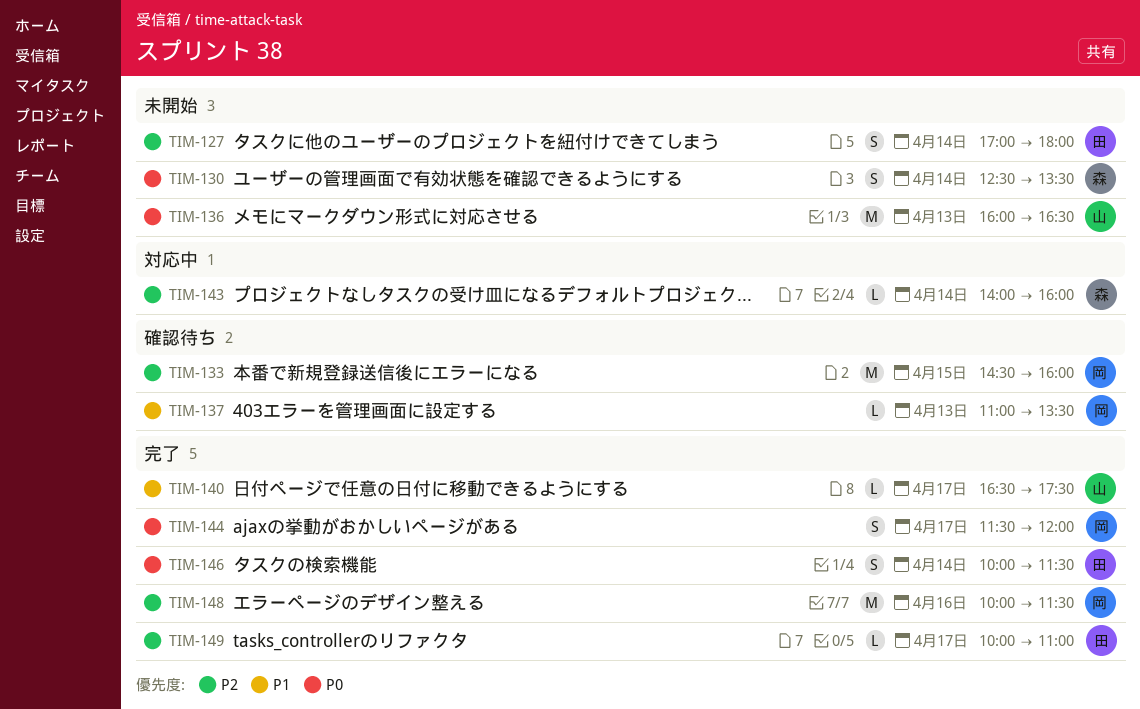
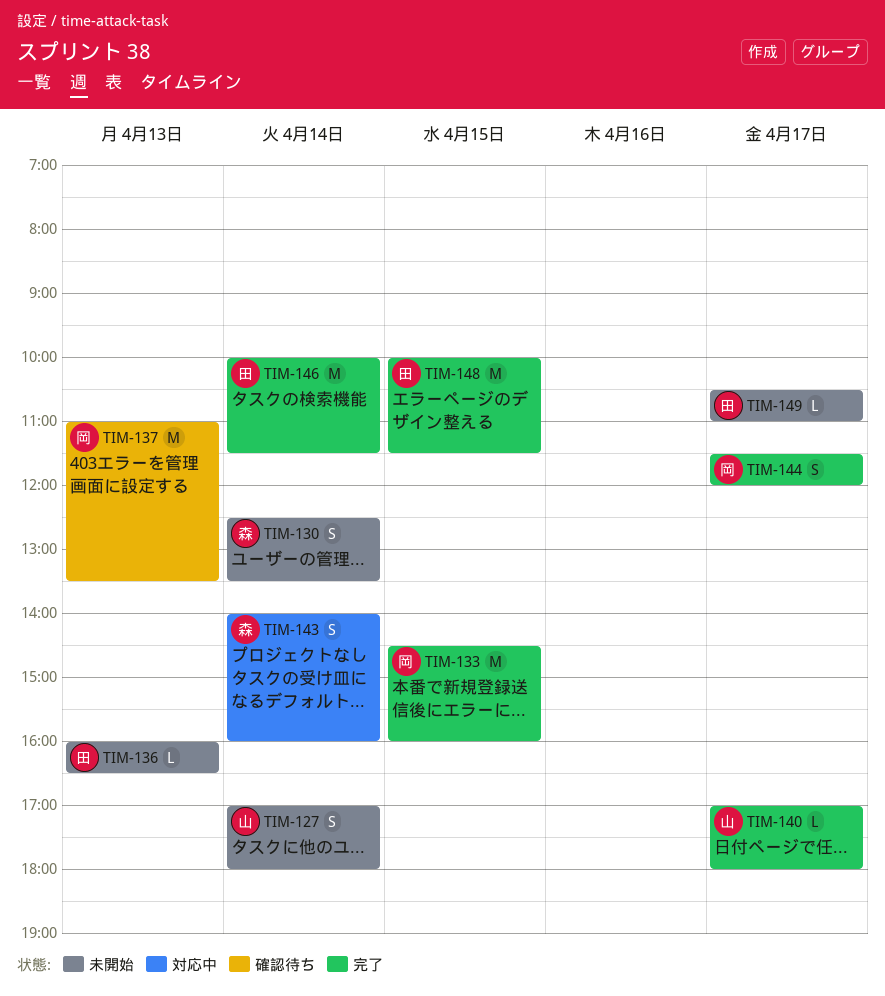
TIM-127, owner: 田 -> 山
TIM-133, status: 確認待ち -> 完了
TIM-136, owner: 山 -> 田
TIM-136, estimate: M -> L
TIM-137, estimate: L -> M
TIM-140, begins: 16:30 -> 17:00
TIM-140, ends: 17:30 -> 18:00
TIM-143, estimate: L -> S
TIM-146, estimate: S -> M
TIM-148, owner: 岡 -> 田
TIM-148, day: Apr 16 -> Apr 15
TIM-149, status: 完了 -> 未開始
TIM-149, begins: 10:00 -> 10:30

